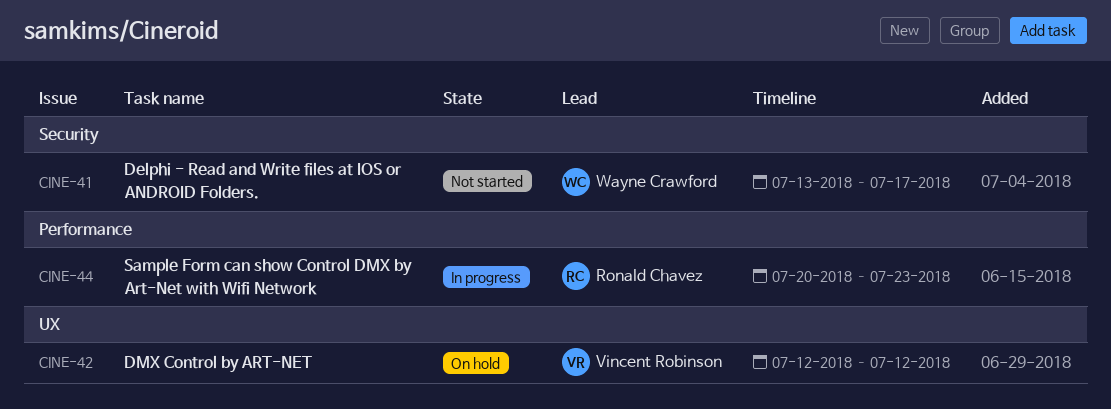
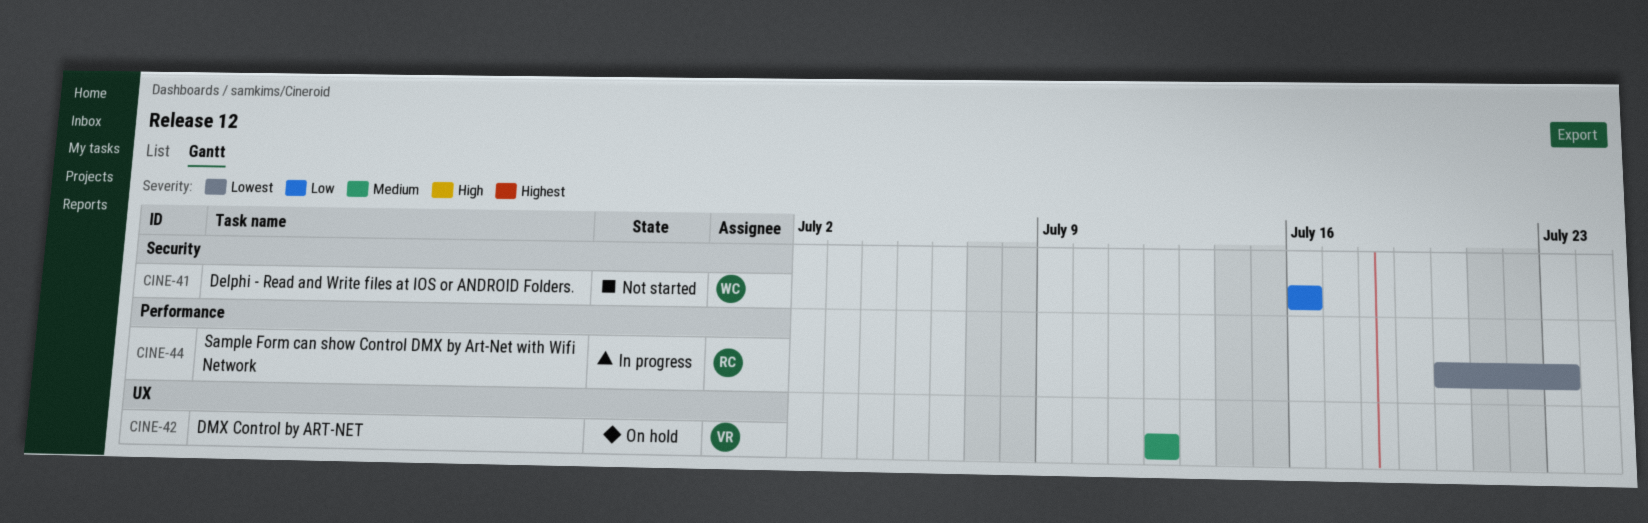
CINE-41, start: Jul 13 -> Jul 16
CINE-41, due: Jul 17 -> Jul 16

